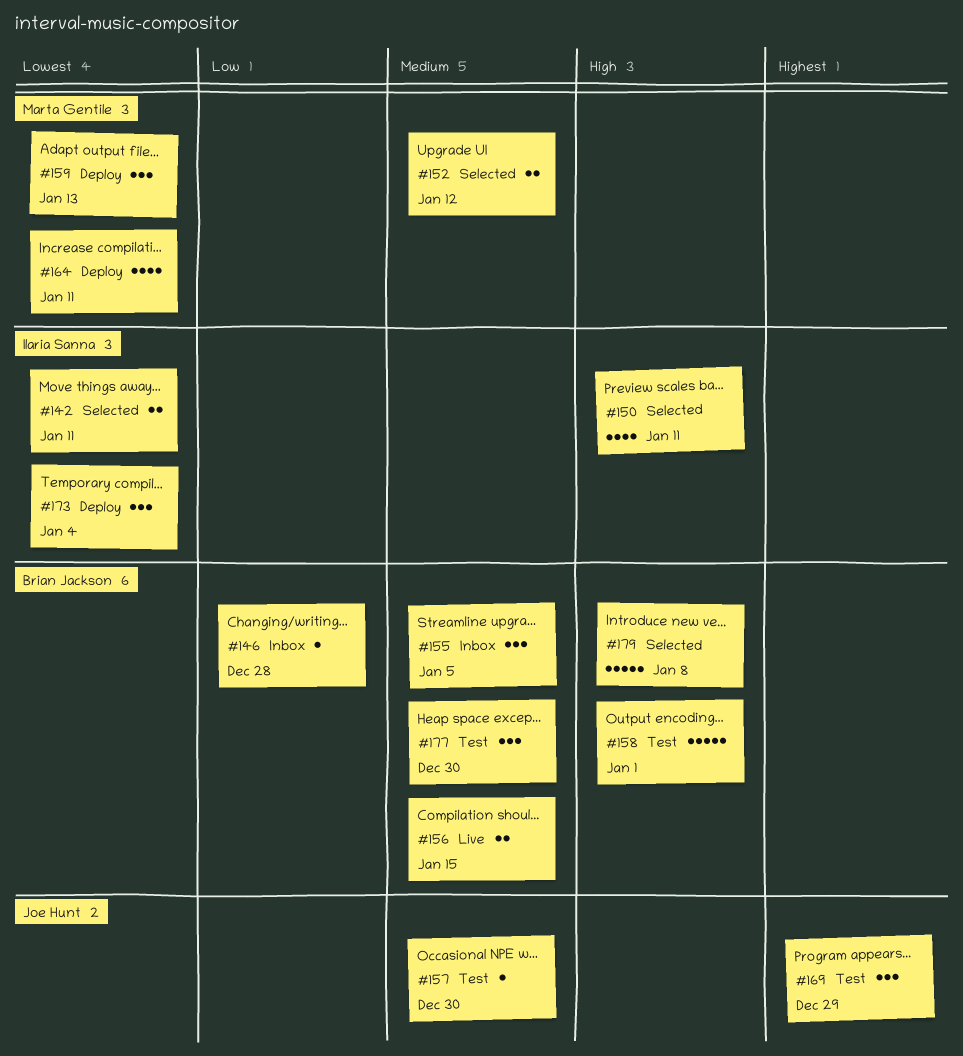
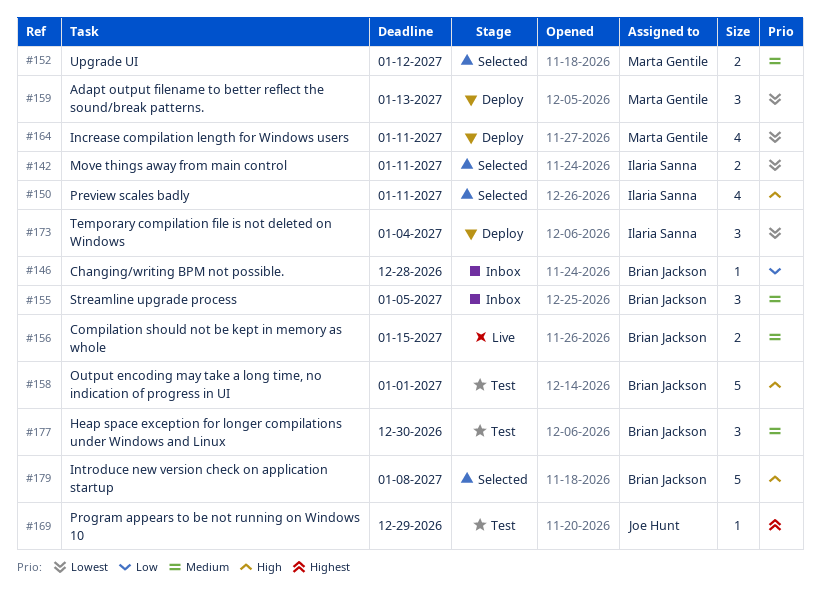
#157: present -> none
#169, estimate: 3 -> 1

